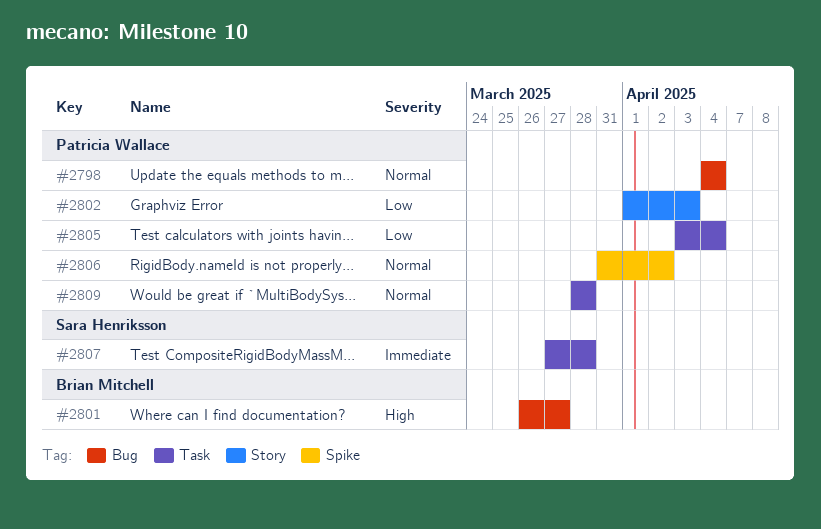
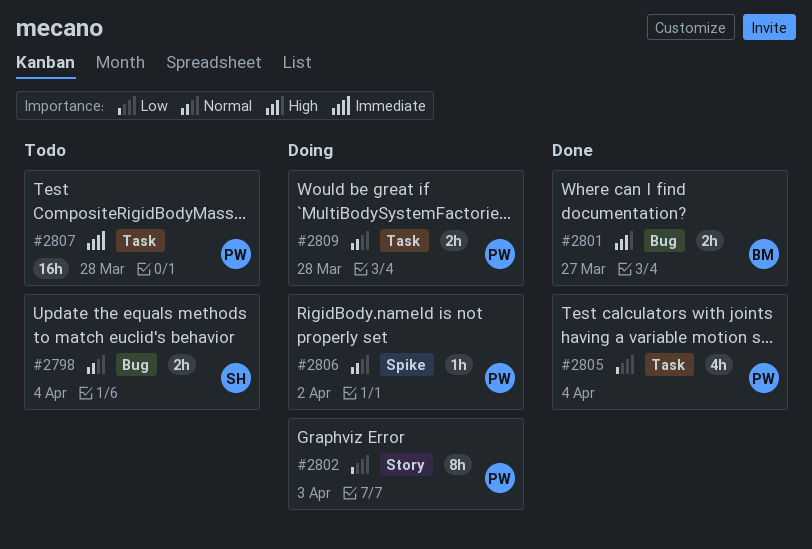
#2798, owner: Patricia Wallace -> Sara Henriksson
#2807, owner: Sara Henriksson -> Patricia Wallace

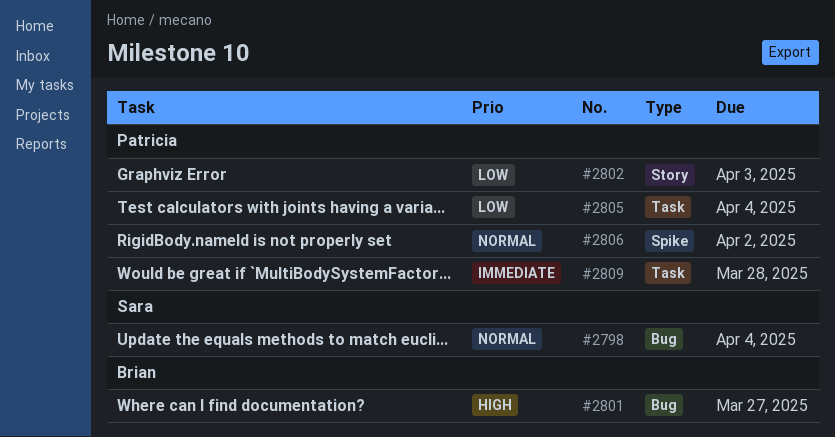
#2807: present -> none
#2809, priority: Normal -> Immediate

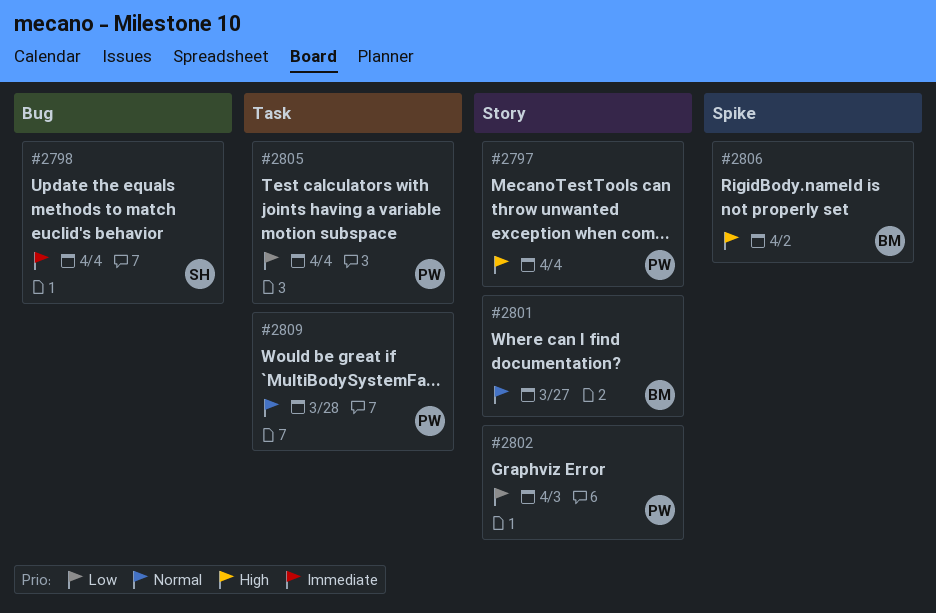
#2797: none -> present
#2798, priority: Normal -> Immediate
#2801, priority: High -> Normal
#2801, label: Bug -> Story
#2806, owner: Patricia -> Brian
#2806, priority: Normal -> High
#2809, priority: Immediate -> Normal

